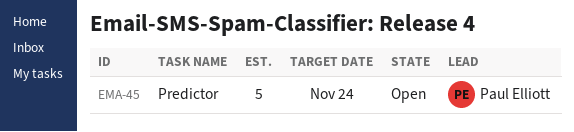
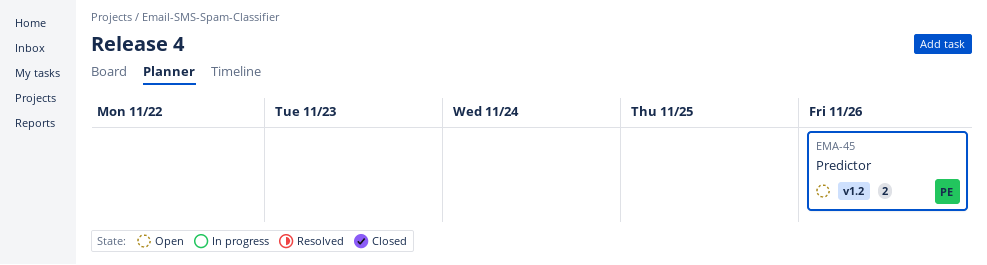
EMA-45, estimate: 5 -> 2
EMA-45, due: Nov 24 -> Nov 26

